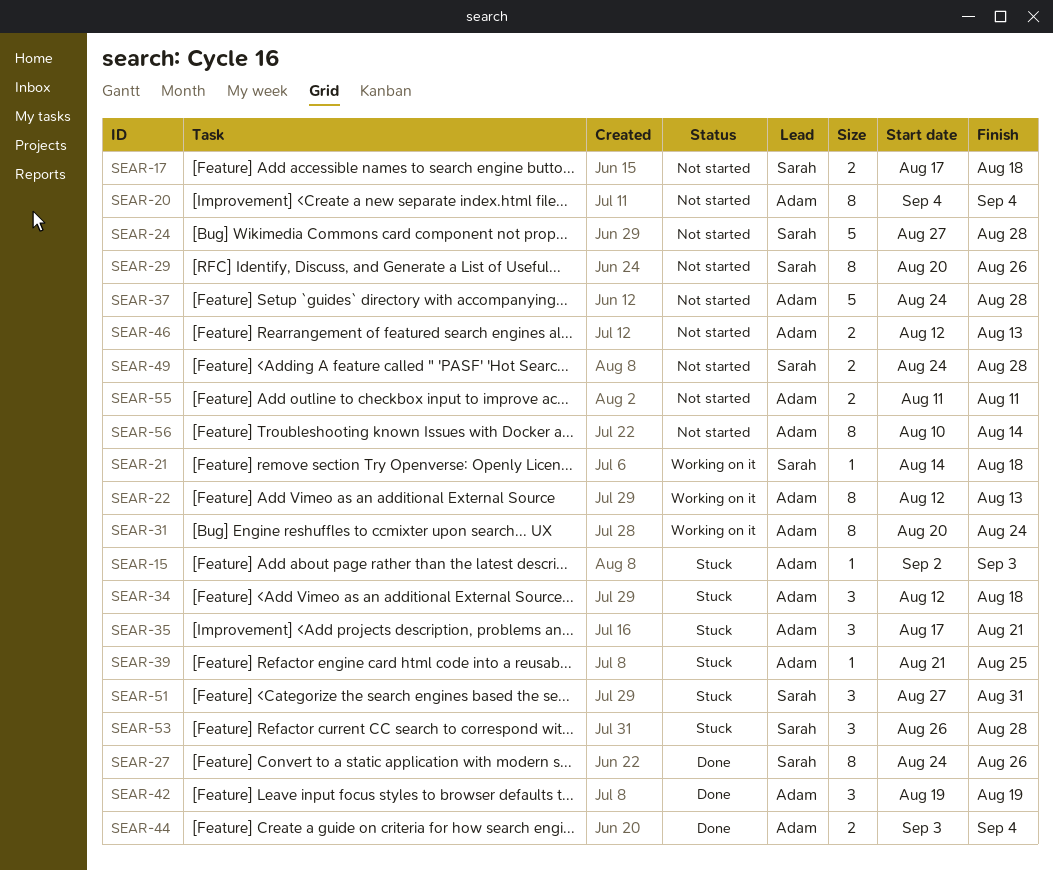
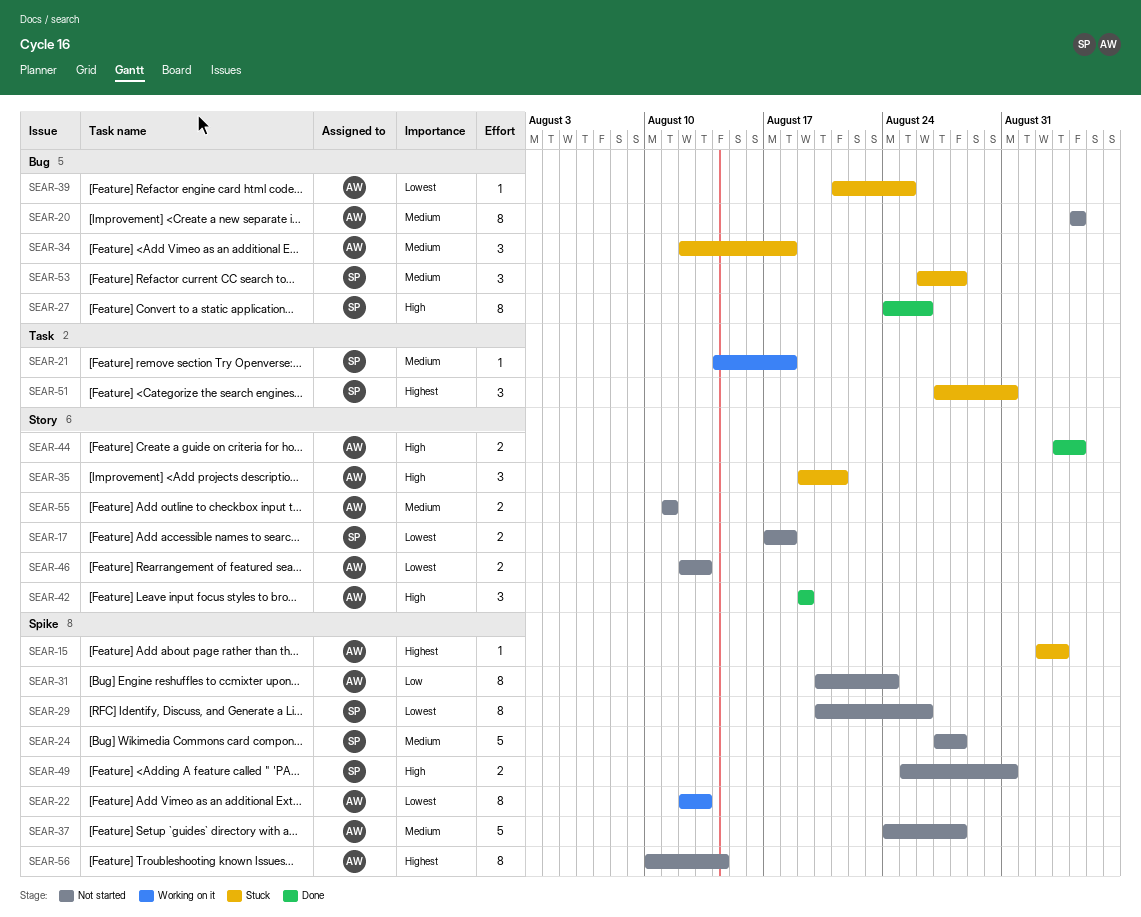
SEAR-31, status: Working on it -> Not started
SEAR-35, start: Aug 17 -> Aug 19
SEAR-49, start: Aug 24 -> Aug 25
SEAR-49, due: Aug 28 -> Aug 31

